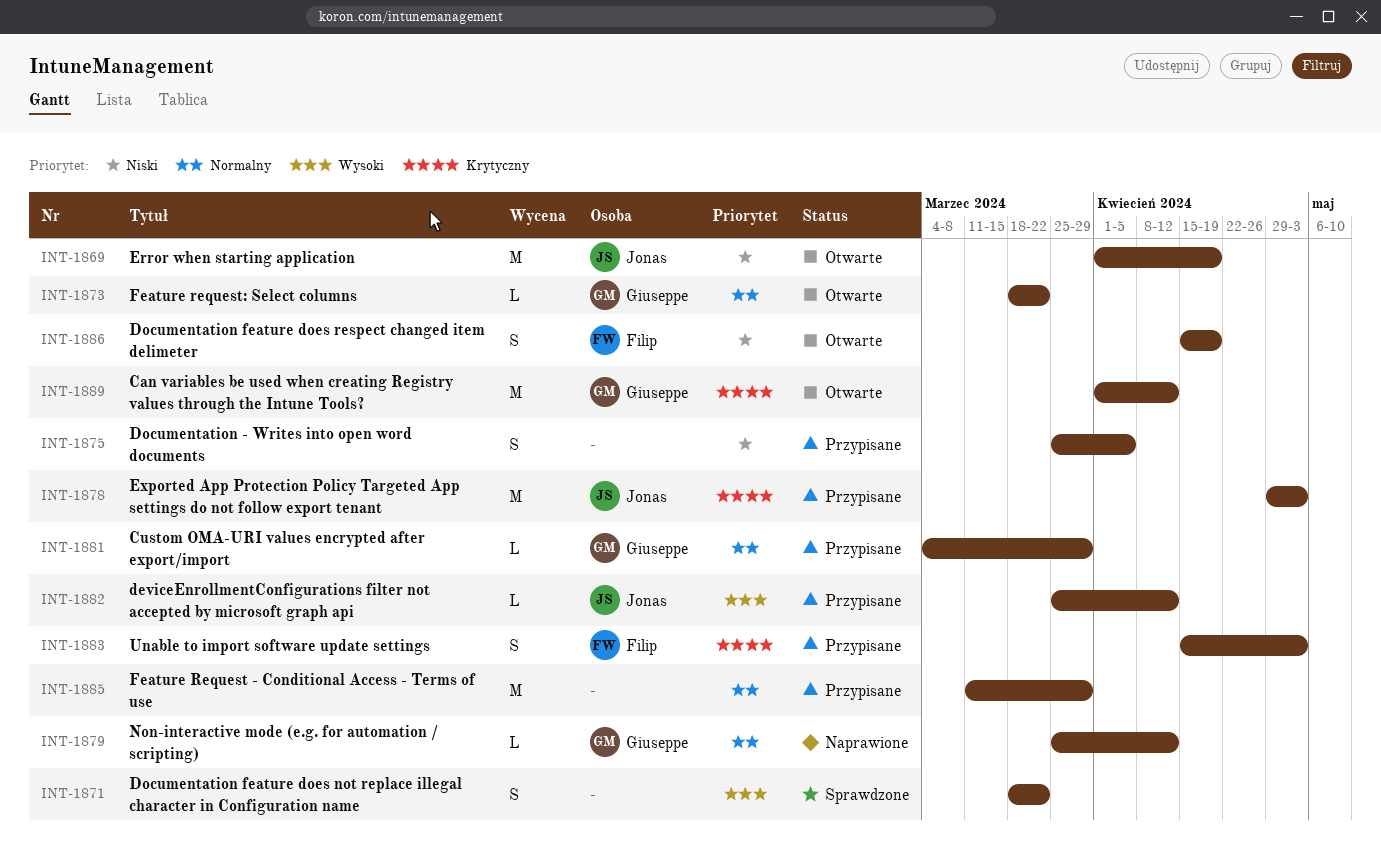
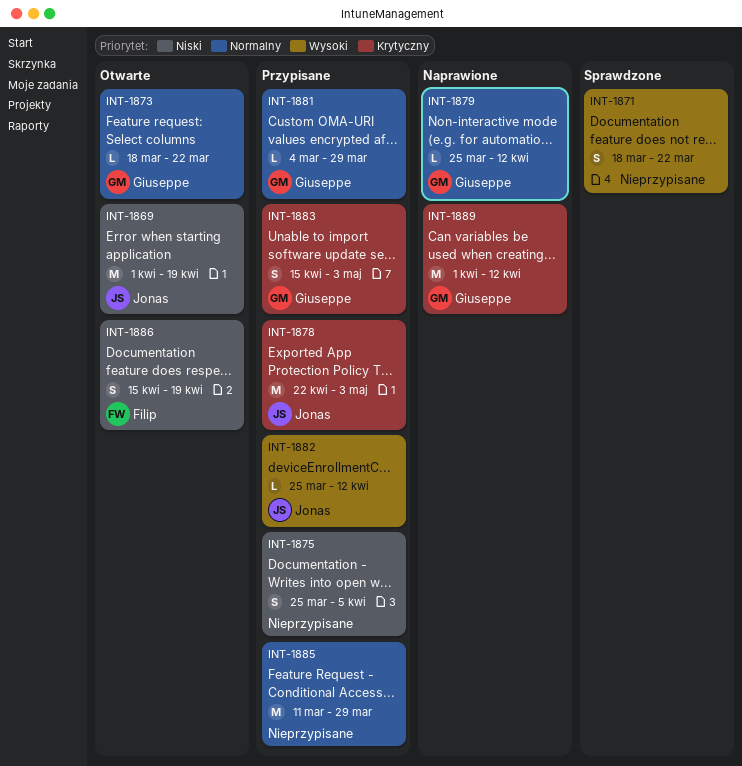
INT-1878, start: Apr 29 -> Apr 22
INT-1883, owner: Filip -> Giuseppe
INT-1889, status: Otwarte -> Naprawione

